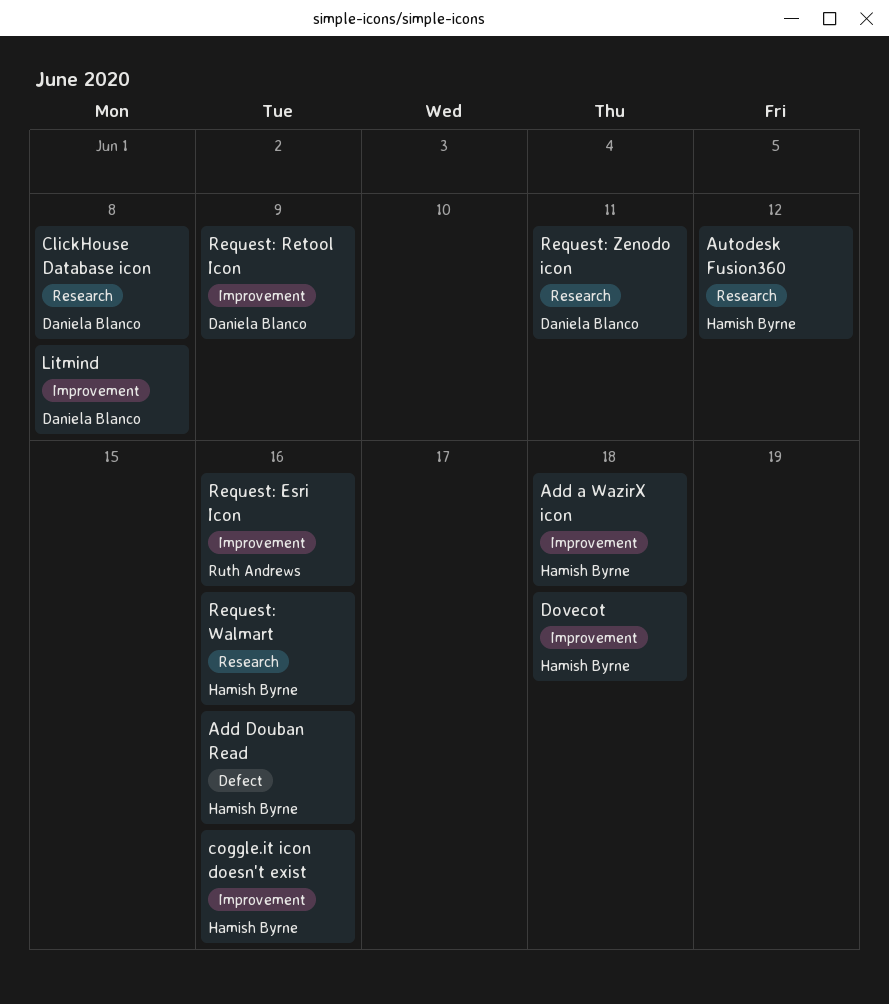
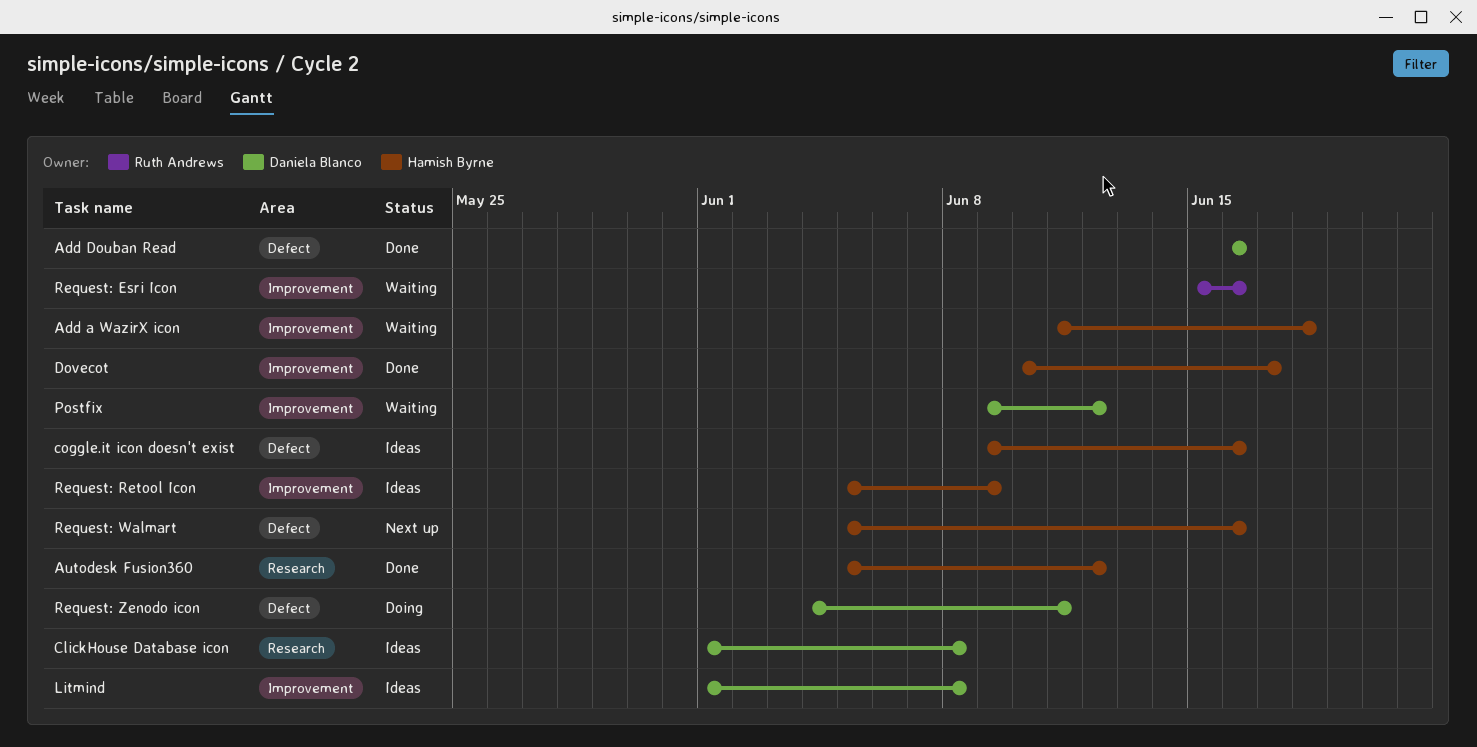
Add Douban Read, owner: Hamish Byrne -> Daniela Blanco
coggle.it icon doesn't exist, label: Improvement -> Defect
Dovecot, due: Jun 18 -> Jun 17
Postfix: none -> present
Request: Retool Icon, owner: Daniela Blanco -> Hamish Byrne
Request: Walmart, label: Research -> Defect
Request: Zenodo icon, label: Research -> Defect

